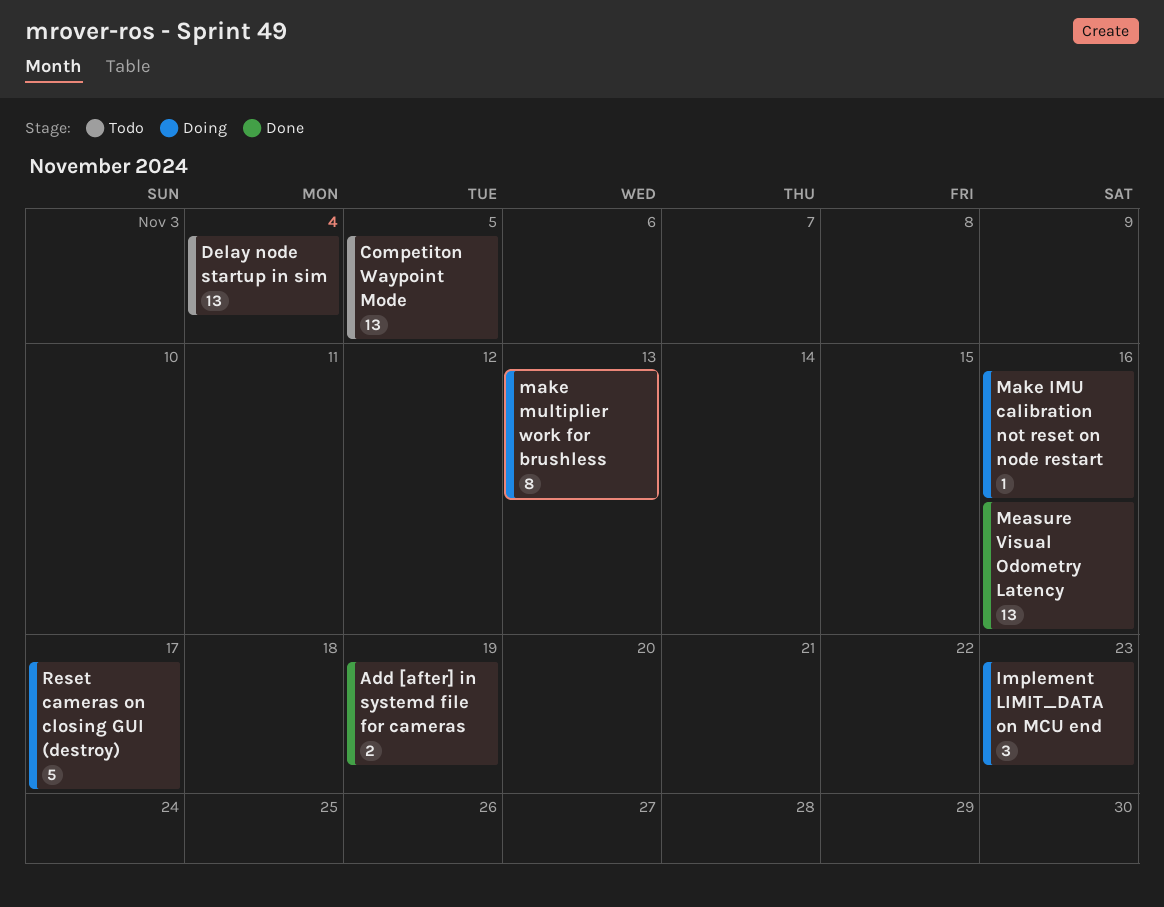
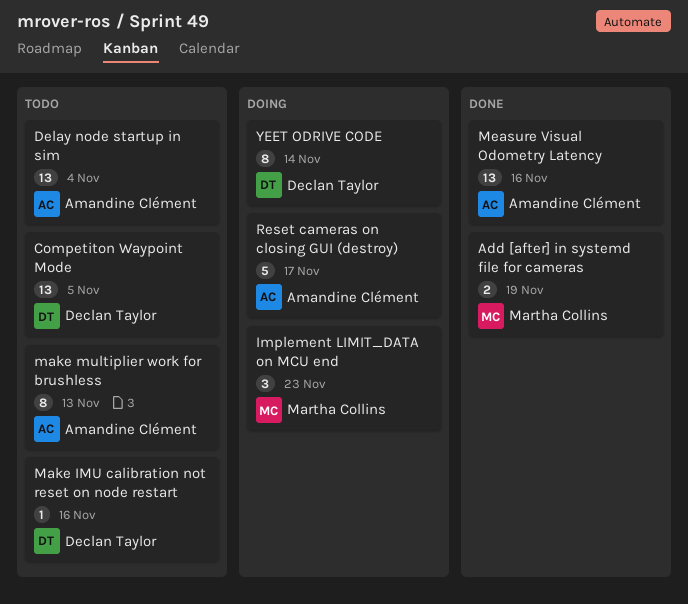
Make IMU calibration not reset on node restart, status: Doing -> Todo
make multiplier work for brushless, status: Doing -> Todo
YEET ODRIVE CODE: none -> present

